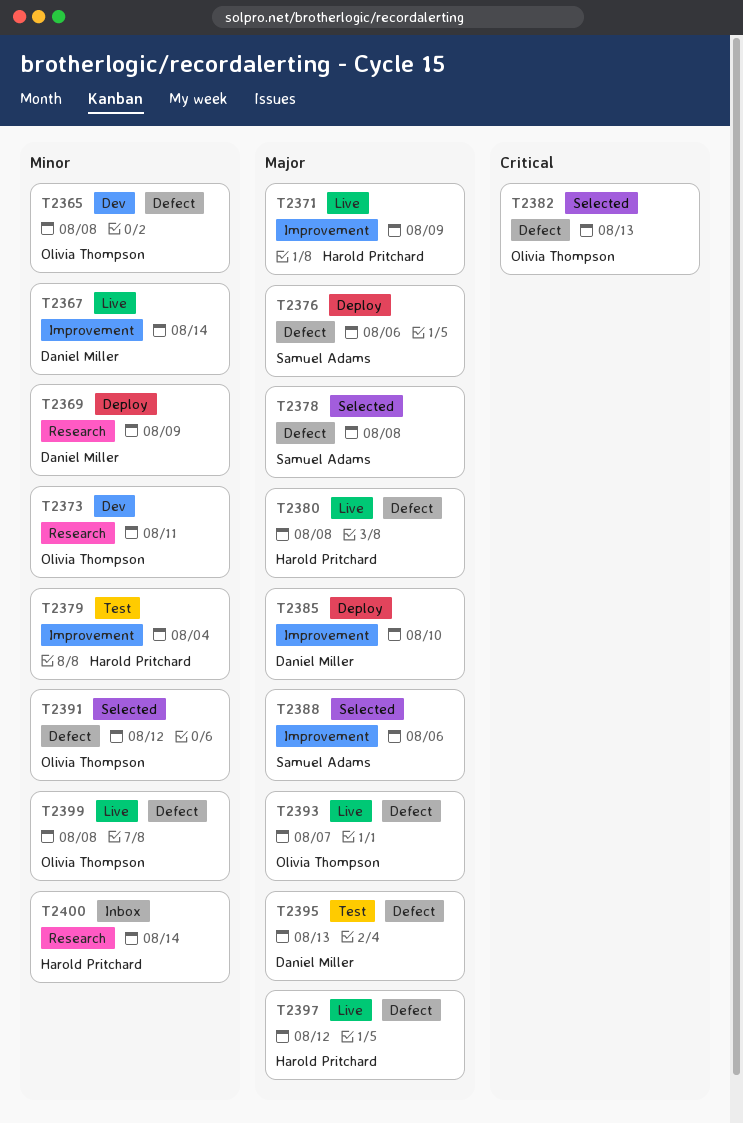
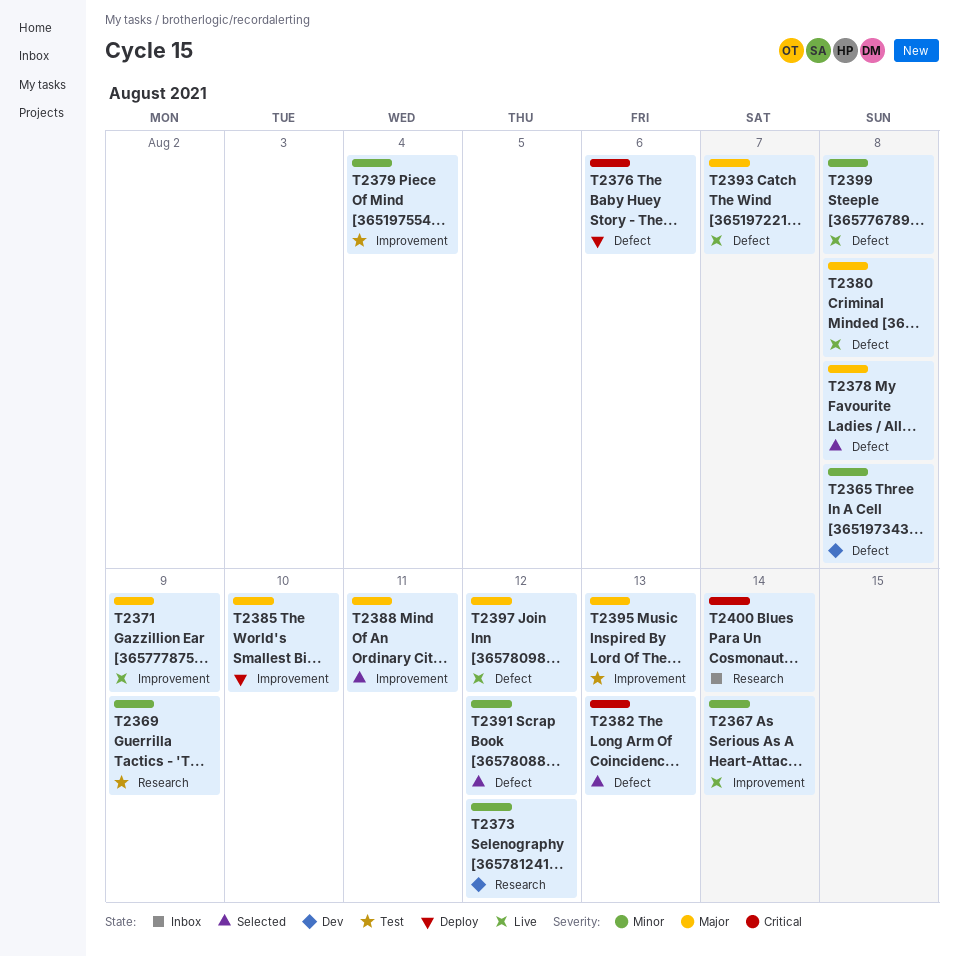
T2369, status: Deploy -> Test
T2373, due: Aug 11 -> Aug 12
T2376, priority: Major -> Critical
T2388, due: Aug 6 -> Aug 11
T2395, label: Defect -> Improvement
T2400, priority: Minor -> Critical

